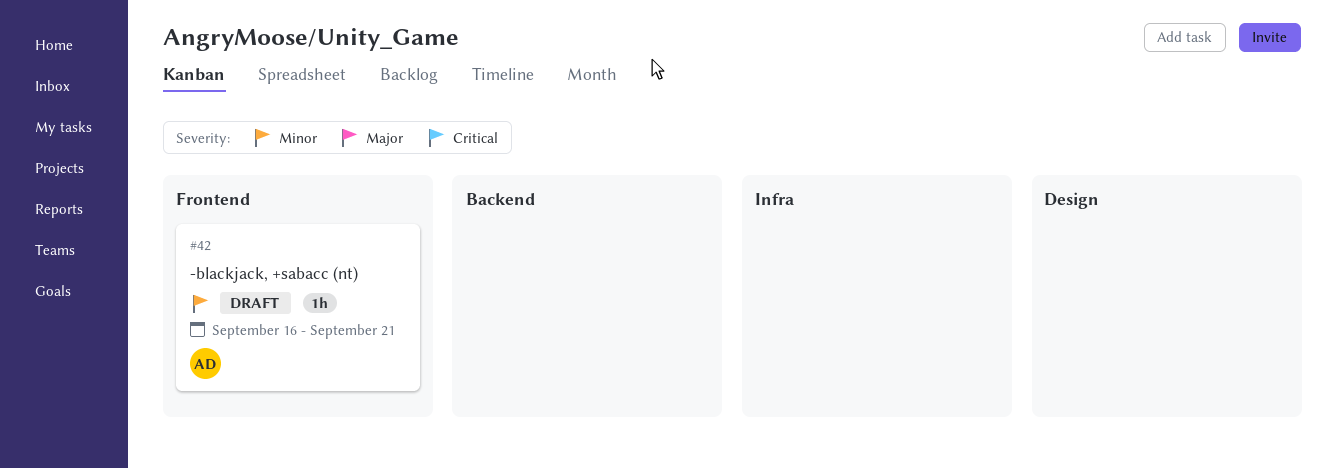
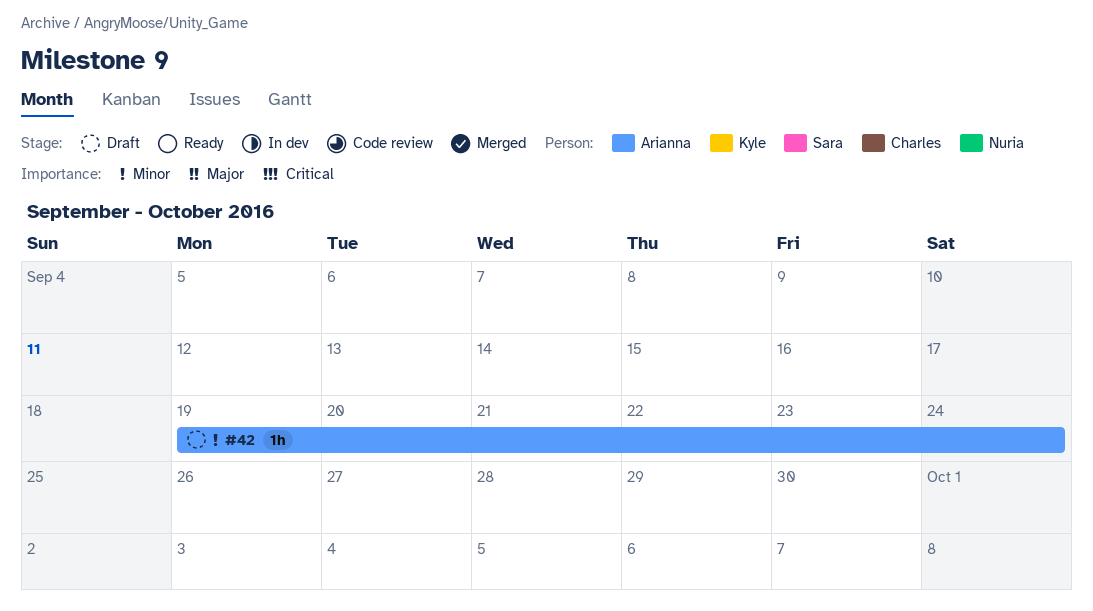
#42, start: Sep 16 -> Sep 19
#42, due: Sep 21 -> Sep 24

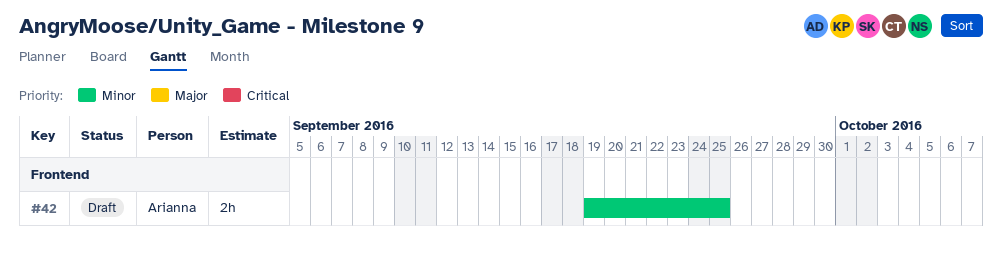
#42, estimate: 1h -> 2h
#42, due: Sep 24 -> Sep 25

